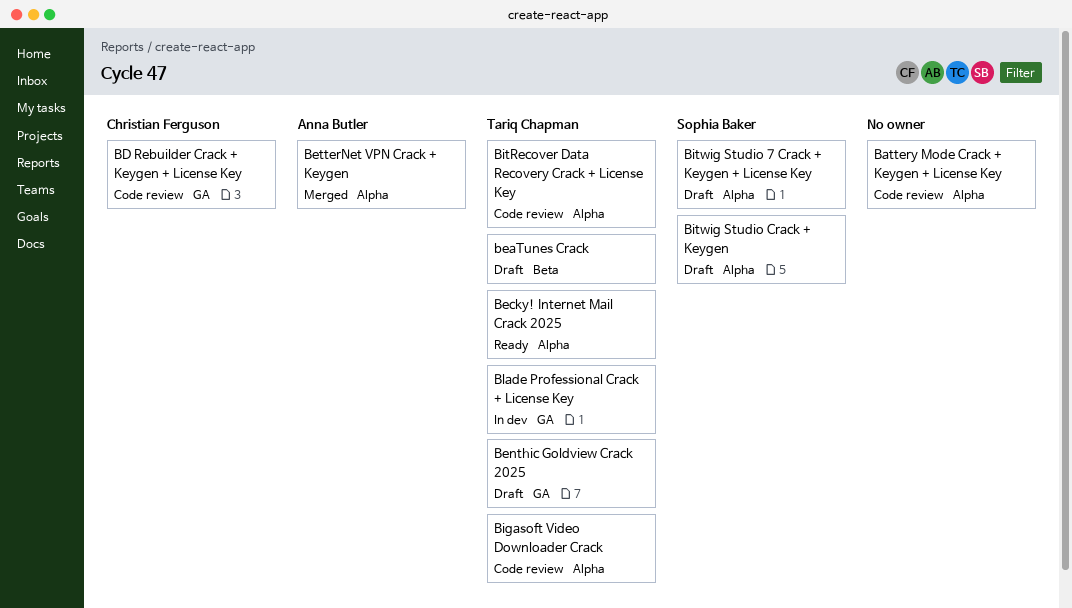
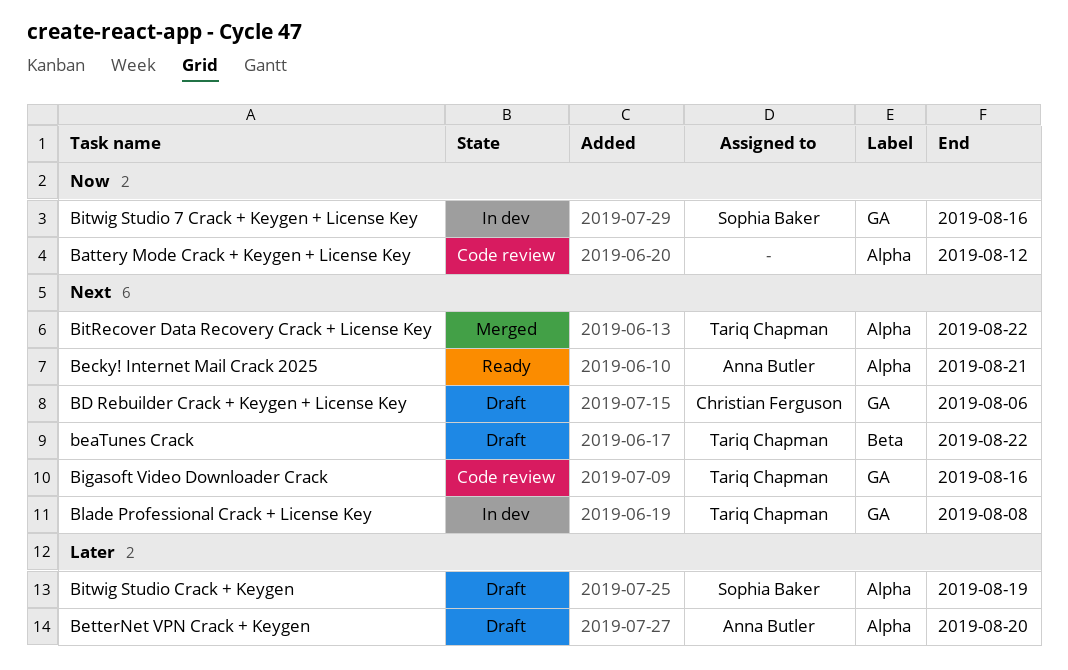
BD Rebuilder Crack + Keygen + License Key, status: Code review -> Draft
Becky! Internet Mail Crack 2025, owner: Tariq Chapman -> Anna Butler
Benthic Goldview Crack 2025: present -> none
BetterNet VPN Crack + Keygen, status: Merged -> Draft
Bigasoft Video Downloader Crack, label: Alpha -> GA
BitRecover Data Recovery Crack + License Key, status: Code review -> Merged
Bitwig Studio 7 Crack + Keygen + License Key, status: Draft -> In dev
Bitwig Studio 7 Crack + Keygen + License Key, label: Alpha -> GA

